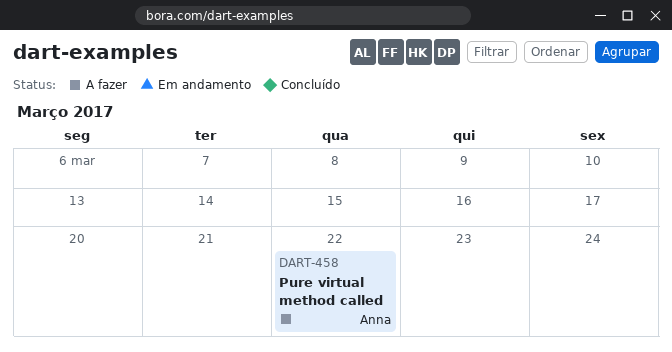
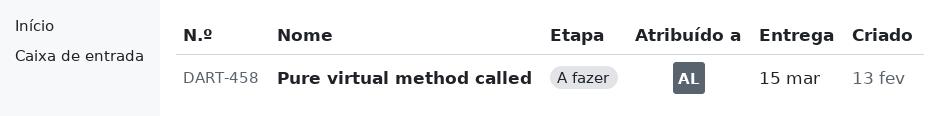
DART-458, due: Mar 22 -> Mar 15

